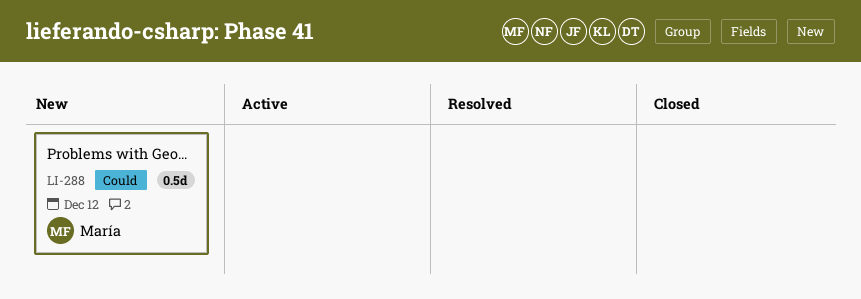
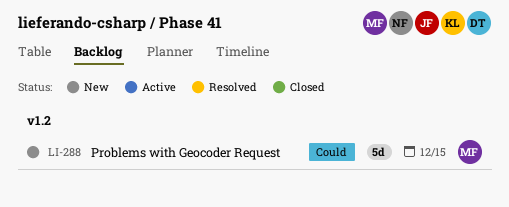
LI-288, estimate: 0.5d -> 5d
LI-288, due: Dec 12 -> Dec 15

